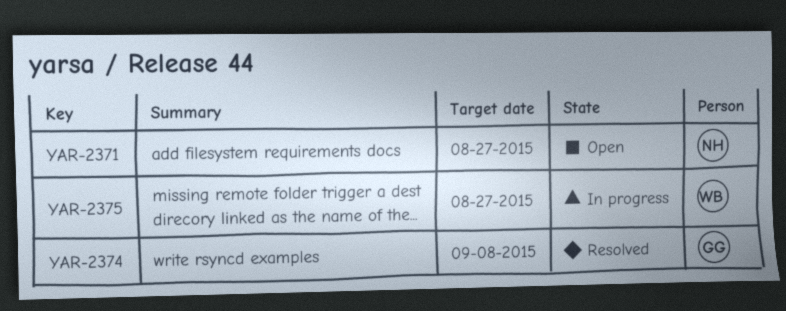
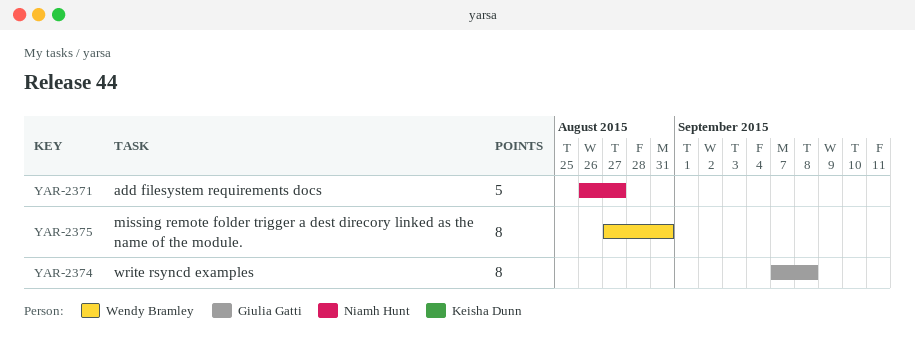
YAR-2375, due: Aug 27 -> Aug 31

